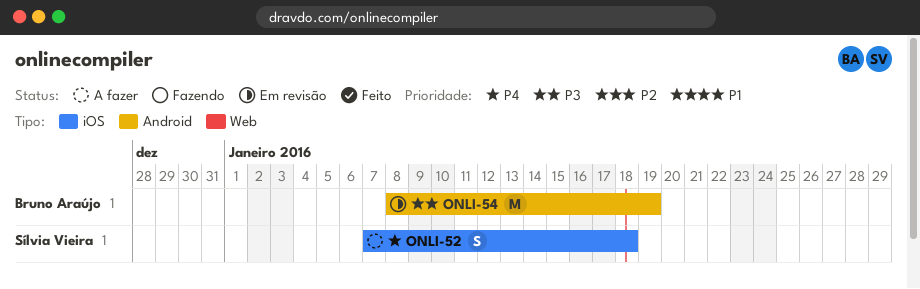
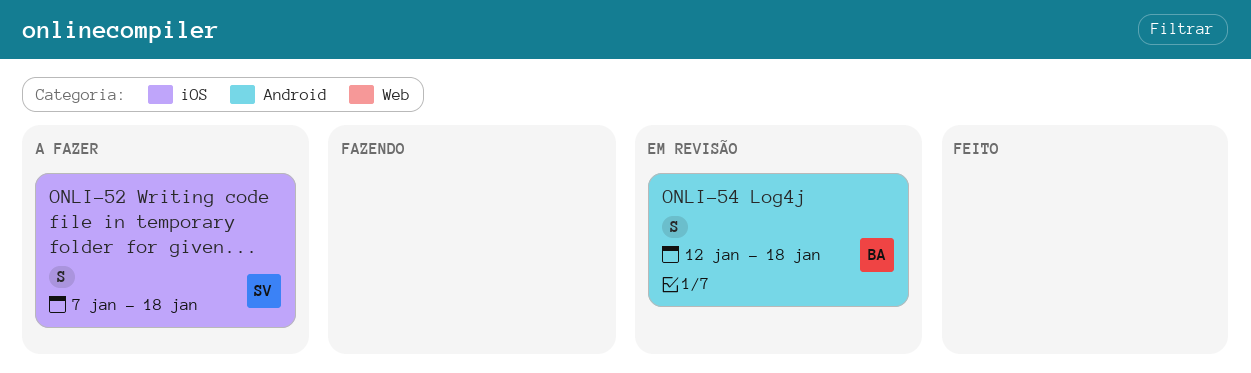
ONLI-54, estimate: M -> S
ONLI-54, start: Jan 8 -> Jan 12
ONLI-54, due: Jan 19 -> Jan 18

